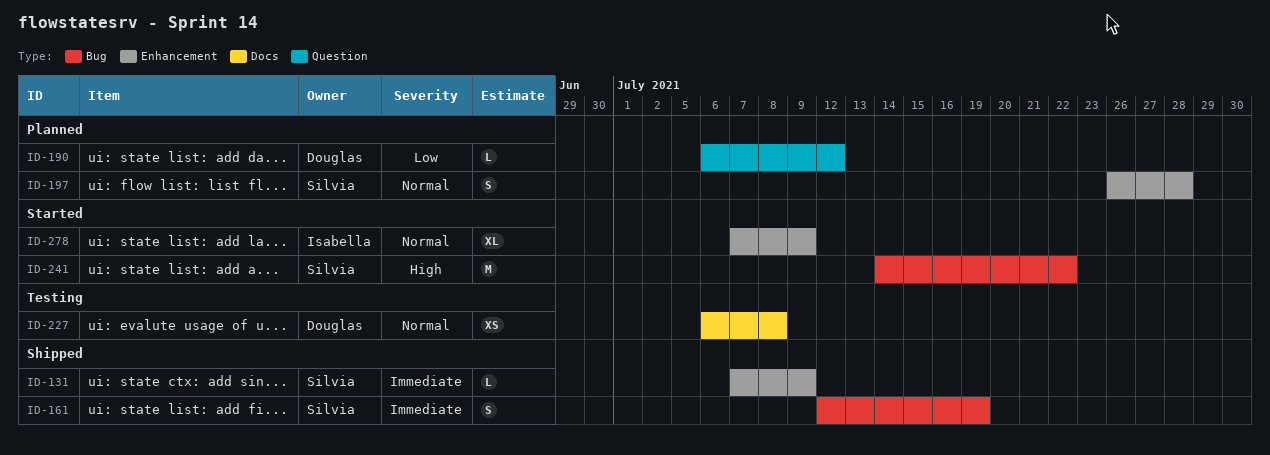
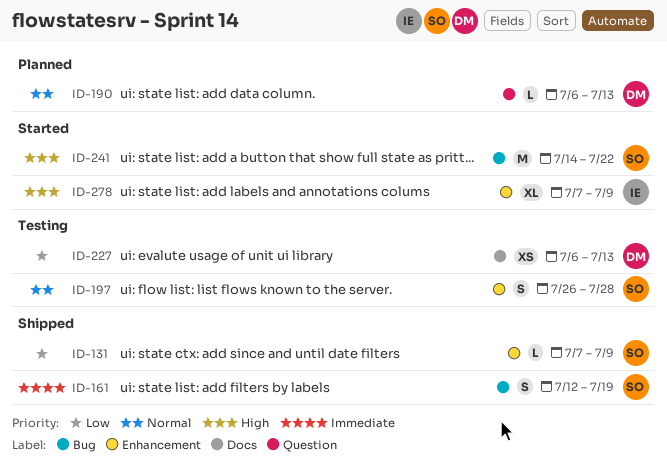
ID-131, priority: Immediate -> Low
ID-190, priority: Low -> Normal
ID-190, due: Jul 12 -> Jul 13
ID-197, status: Planned -> Testing
ID-227, priority: Normal -> Low
ID-227, due: Jul 8 -> Jul 13
ID-278, priority: Normal -> High

